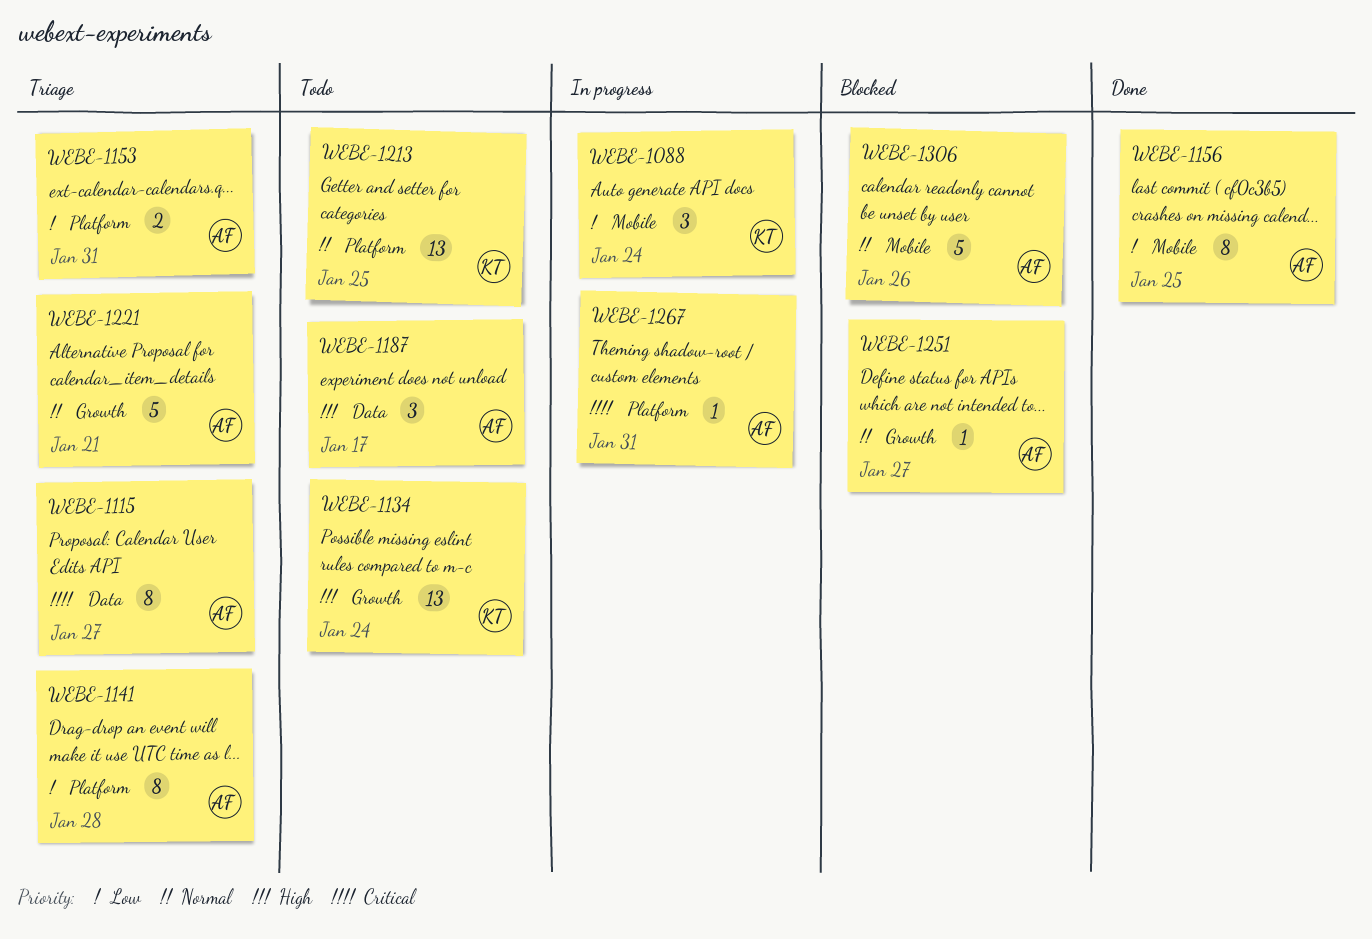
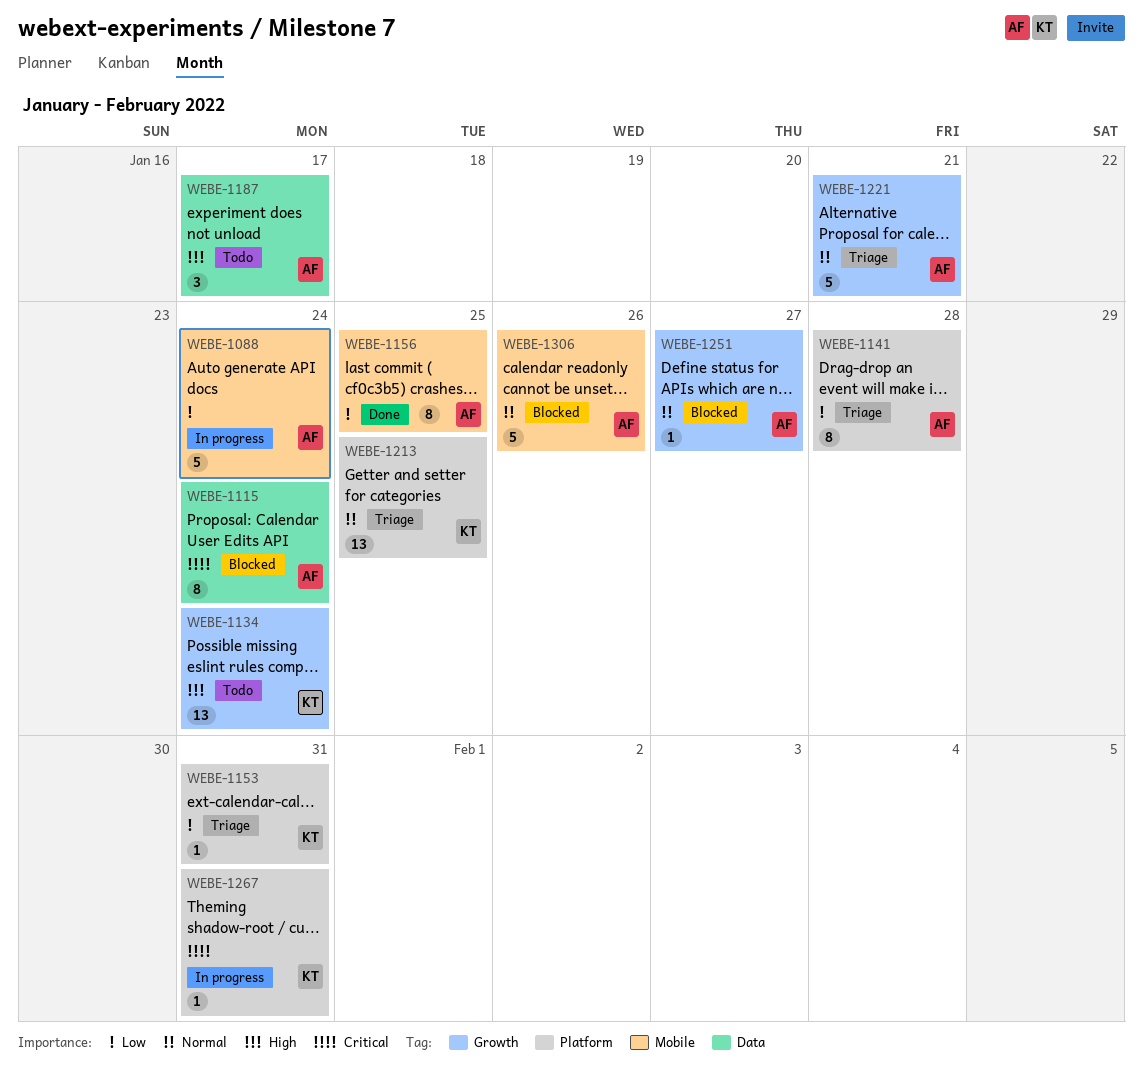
WEBE-1088, owner: KT -> AF
WEBE-1088, estimate: 3 -> 5
WEBE-1115, status: Triage -> Blocked
WEBE-1115, due: Jan 27 -> Jan 24
WEBE-1153, owner: AF -> KT
WEBE-1153, estimate: 2 -> 1
WEBE-1213, status: Todo -> Triage
WEBE-1267, owner: AF -> KT

